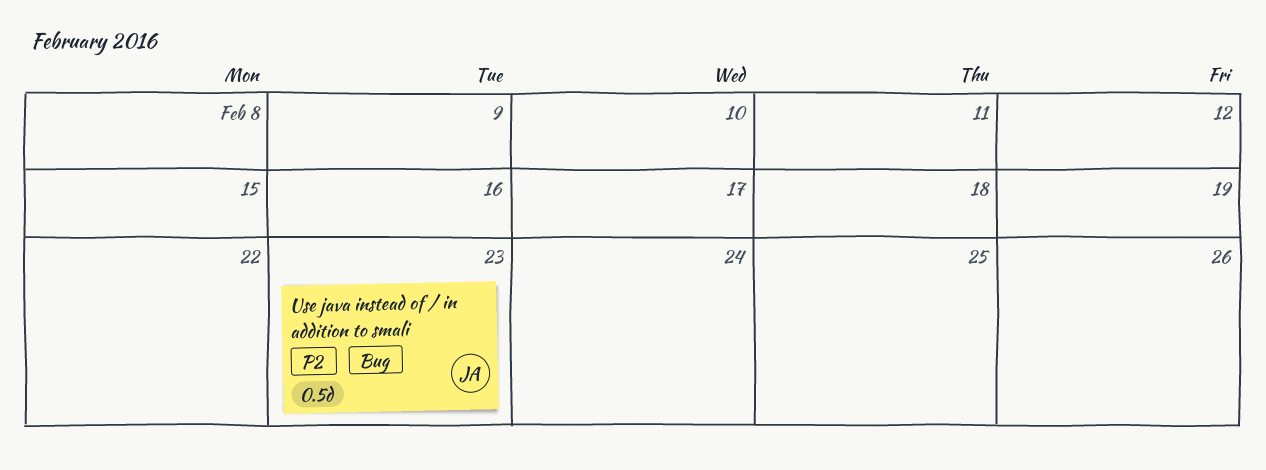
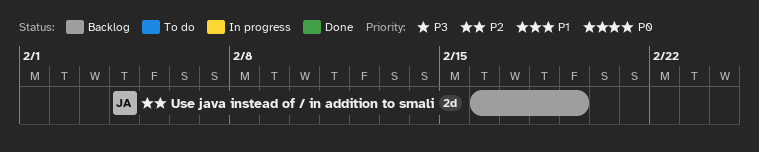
Use java instead of / in addition to smali, estimate: 0.5d -> 2d
Use java instead of / in addition to smali, due: Feb 23 -> Feb 19

